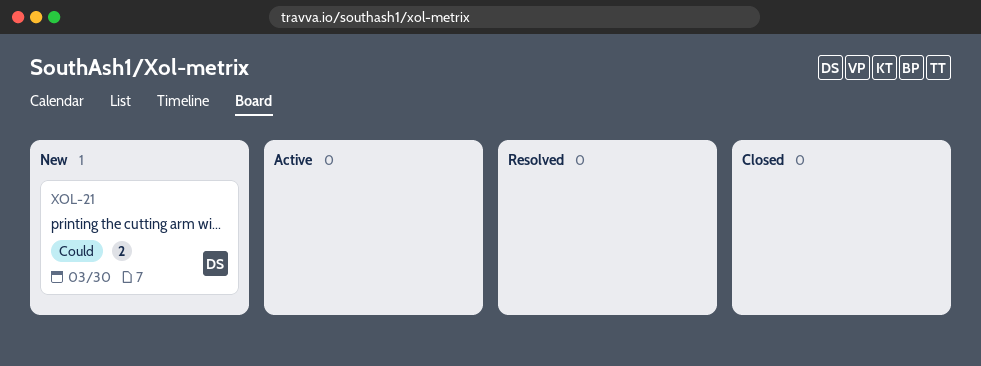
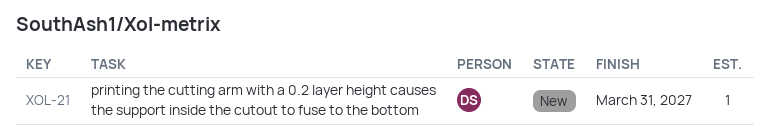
XOL-21, estimate: 2 -> 1
XOL-21, due: Mar 30 -> Mar 31

